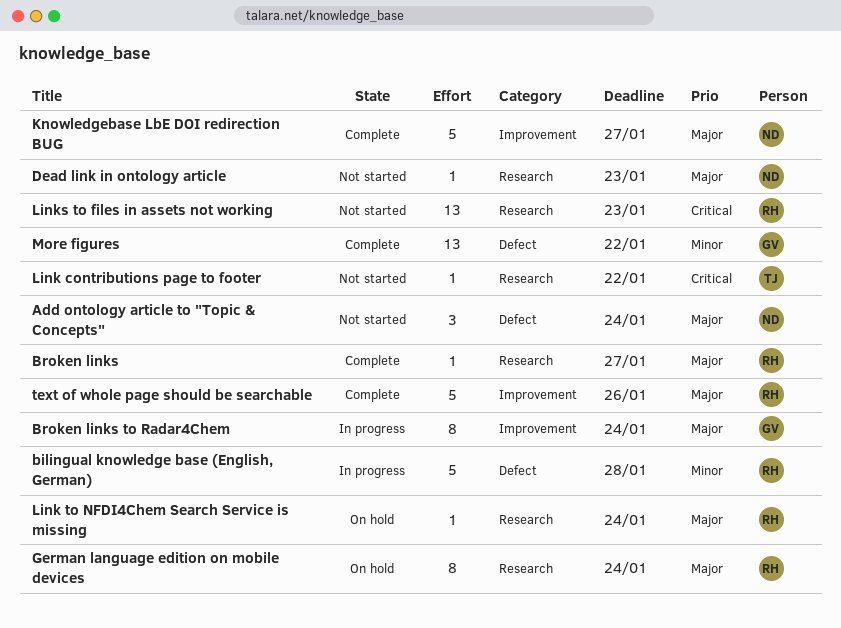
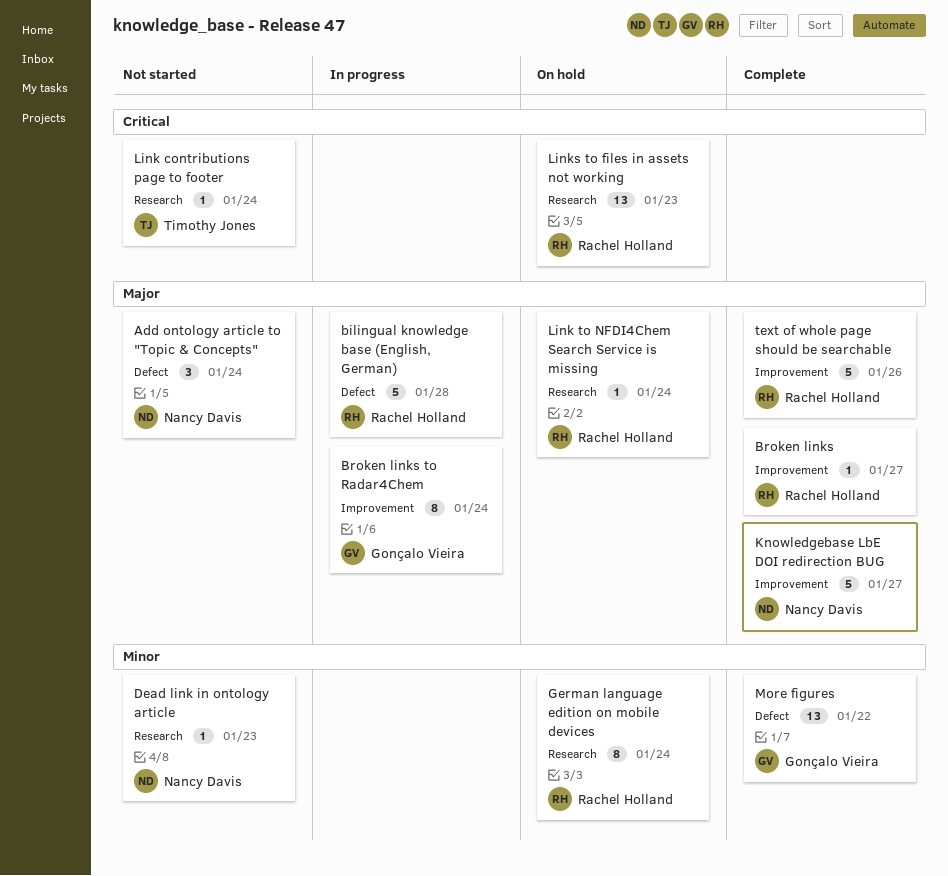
bilingual knowledge base (English, German), priority: Minor -> Major
Broken links, label: Research -> Improvement
Dead link in ontology article, priority: Major -> Minor
German language edition on mobile devices, priority: Major -> Minor
Link contributions page to footer, due: Jan 22 -> Jan 24
Links to files in assets not working, status: Not started -> On hold

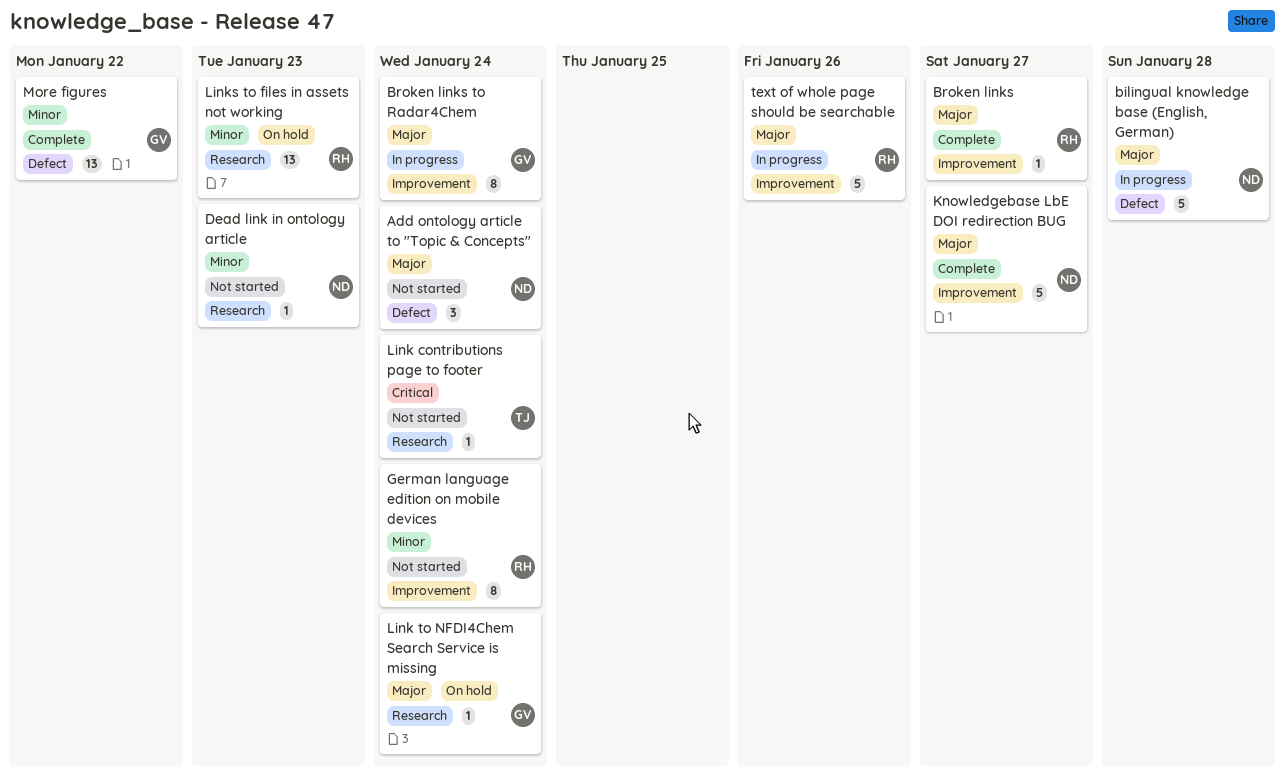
bilingual knowledge base (English, German), owner: Rachel Holland -> Nancy Davis
German language edition on mobile devices, status: On hold -> Not started
German language edition on mobile devices, label: Research -> Improvement
Link to NFDI4Chem Search Service is missing, owner: Rachel Holland -> Gonçalo Vieira
Links to files in assets not working, priority: Critical -> Minor
text of whole page should be searchable, status: Complete -> In progress

